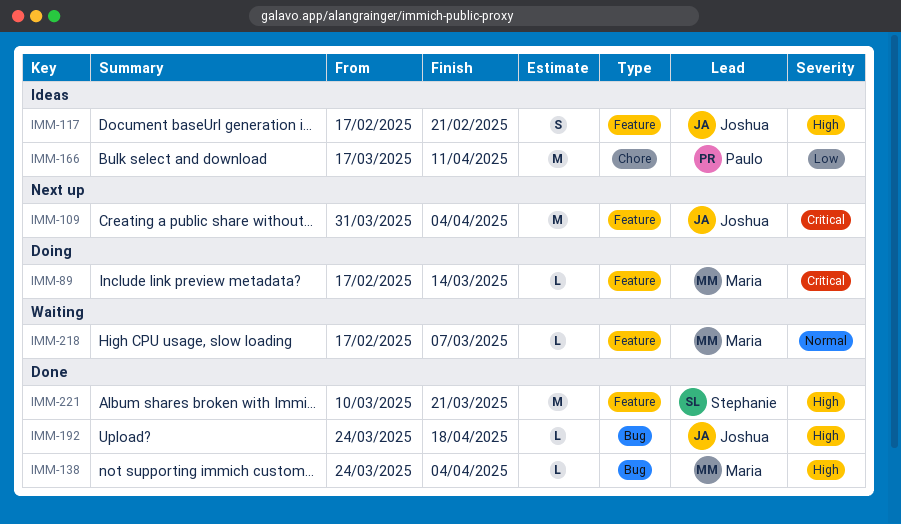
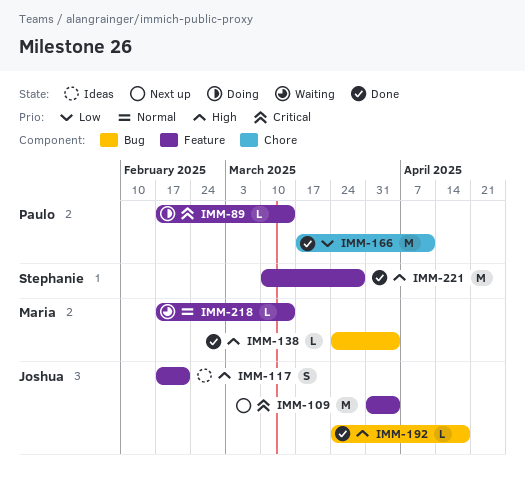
IMM-89, owner: Maria -> Paulo
IMM-166, status: Ideas -> Done
IMM-218, due: Mar 7 -> Mar 14
IMM-221, due: Mar 21 -> Mar 28

